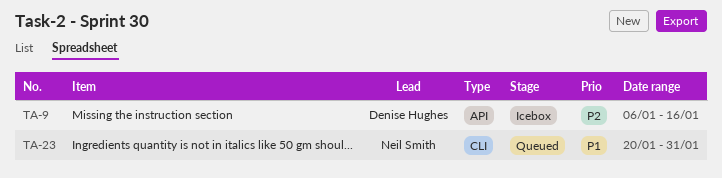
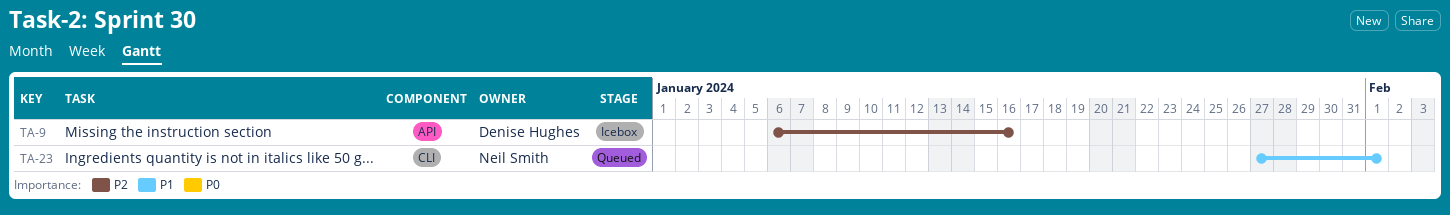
TA-23, start: Jan 20 -> Jan 27
TA-23, due: Jan 31 -> Feb 1

